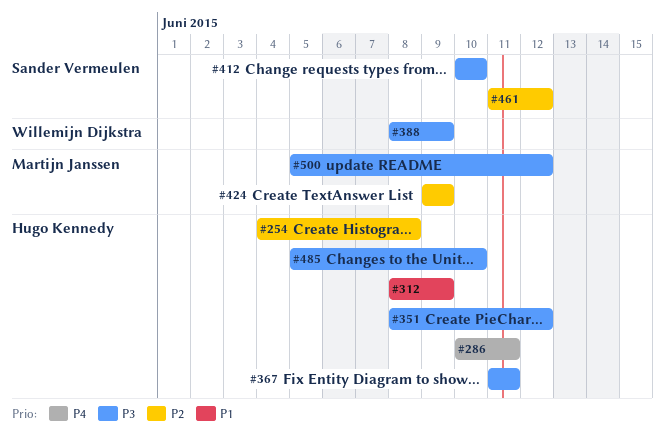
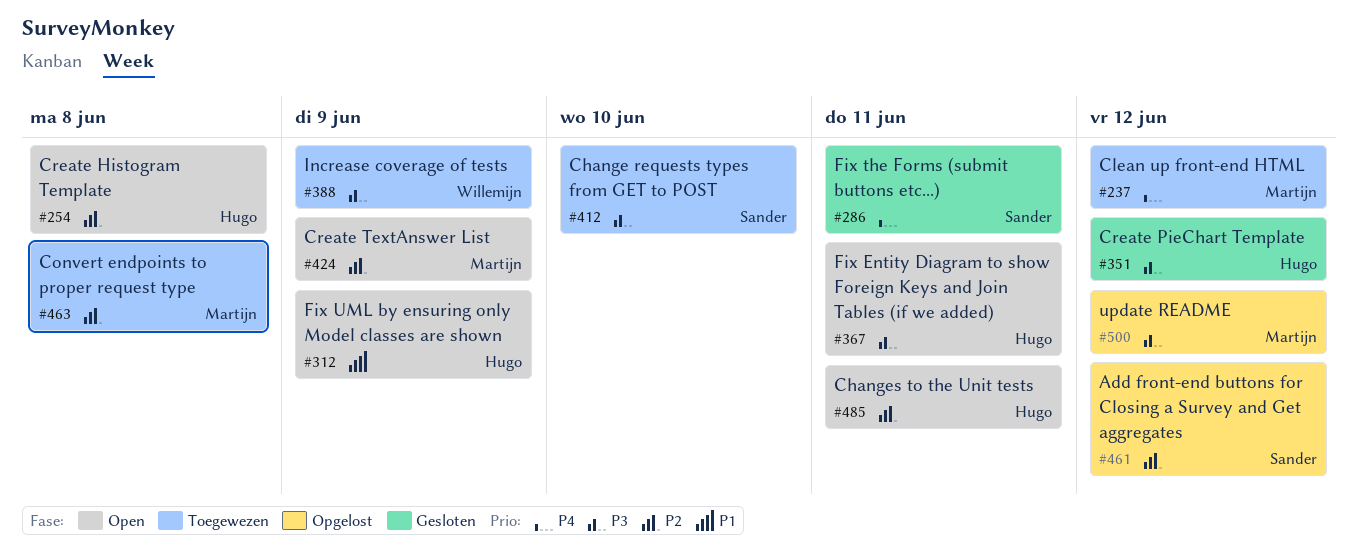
#237: none -> present
#286, owner: Hugo Kennedy -> Sander Vermeulen
#463: none -> present
#485, priority: P3 -> P2
#485, due: Jun 10 -> Jun 11

